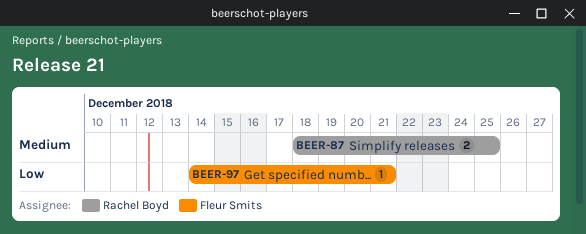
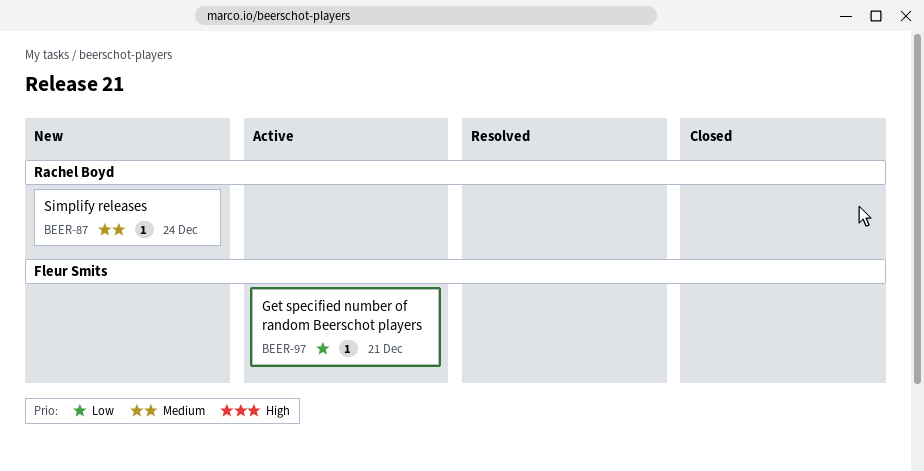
BEER-87, estimate: 2 -> 1
BEER-87, due: Dec 25 -> Dec 24

